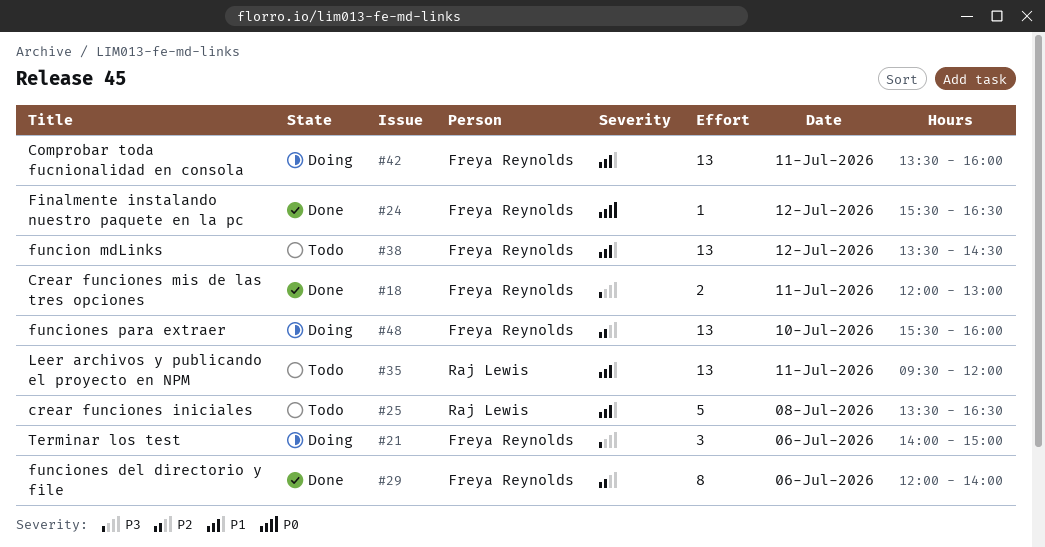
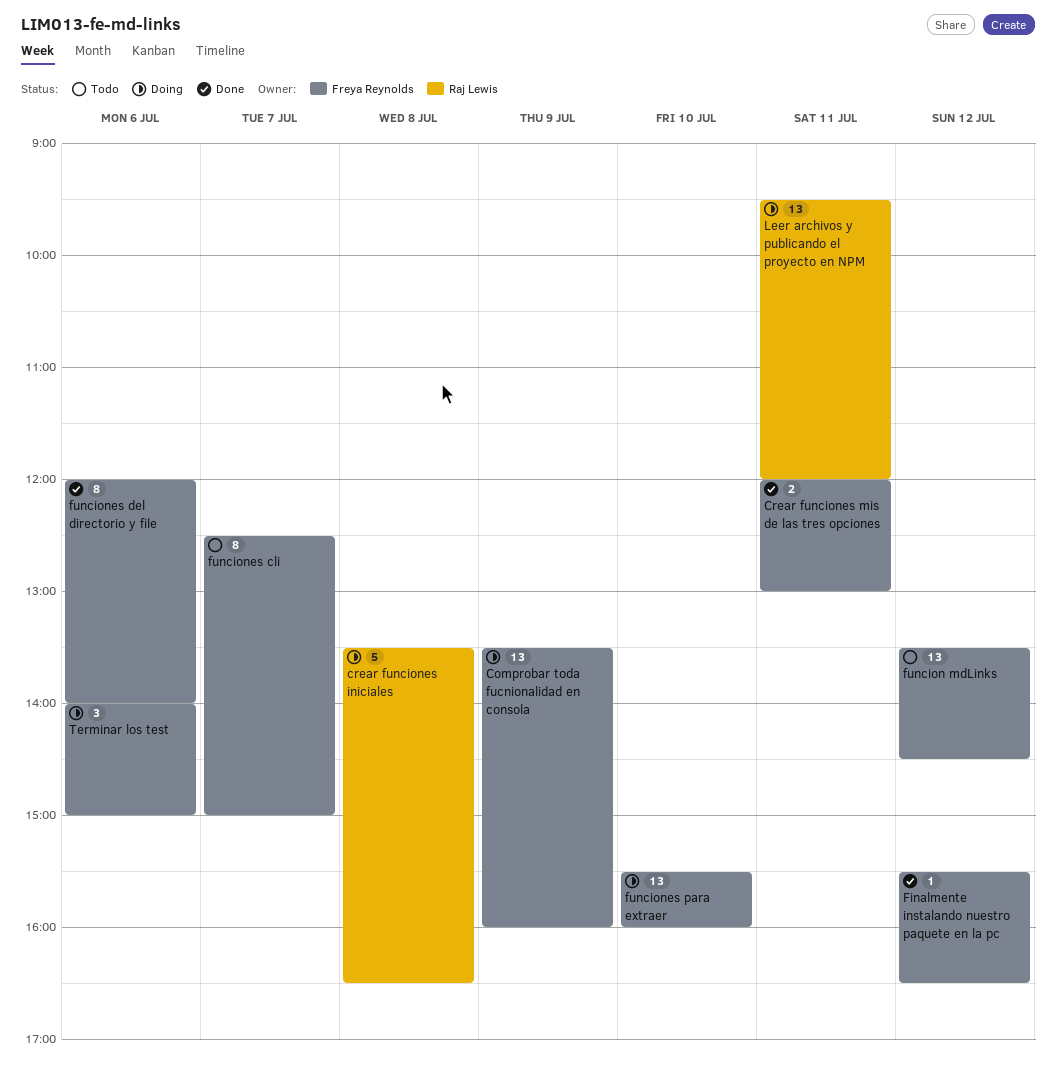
Comprobar toda fucnionalidad en consola, day: Jul 11 -> Jul 9
crear funciones iniciales, status: Todo -> Doing
funciones cli: none -> present
Leer archivos y publicando el proyecto en NPM, status: Todo -> Doing

